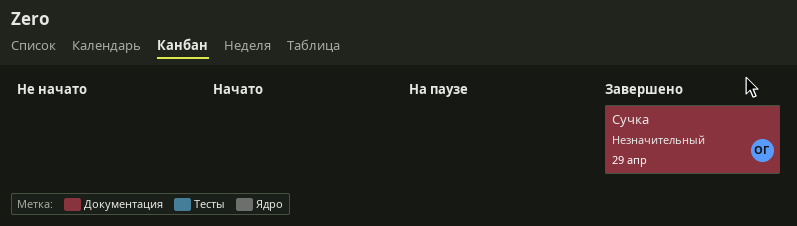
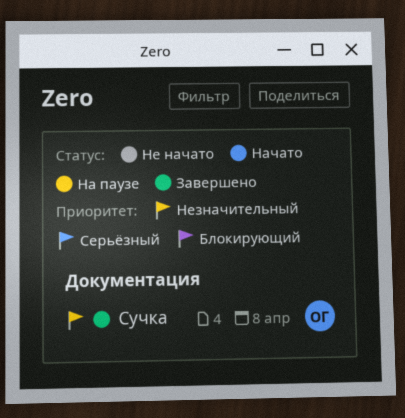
Сучка, due: Apr 29 -> Apr 8

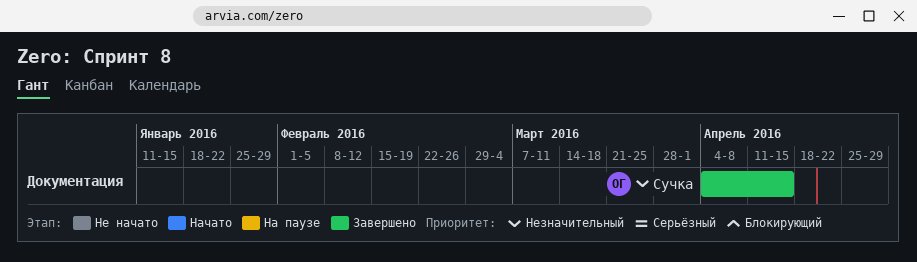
Сучка, due: Apr 8 -> Apr 15

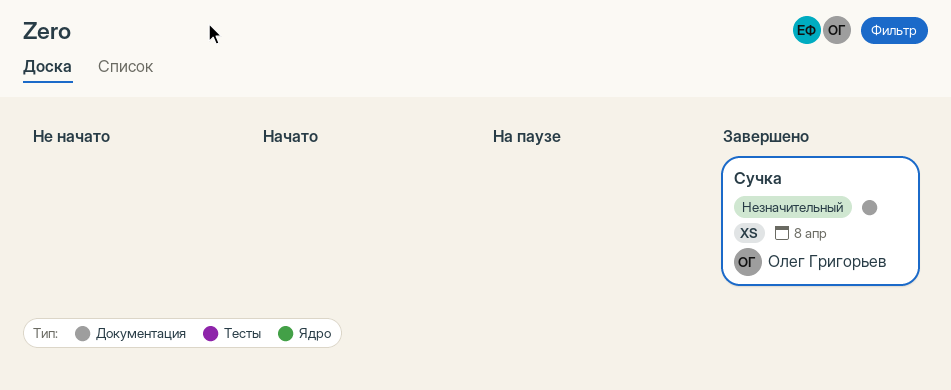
Сучка, due: Apr 15 -> Apr 8

